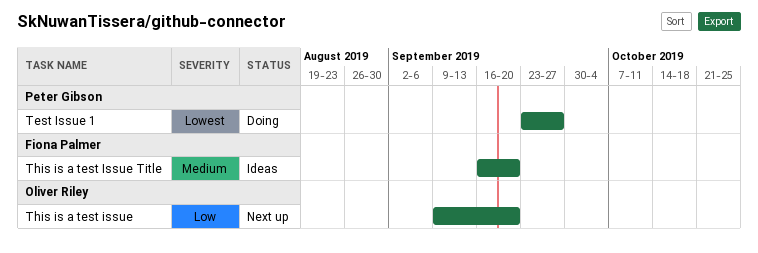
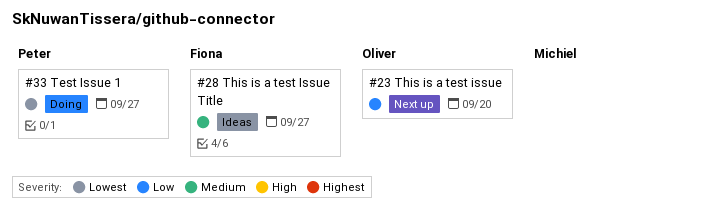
This is a test Issue Title, due: Sep 20 -> Sep 27

